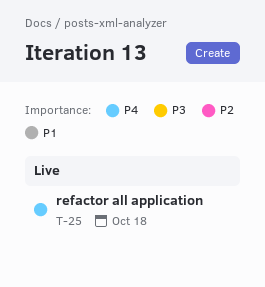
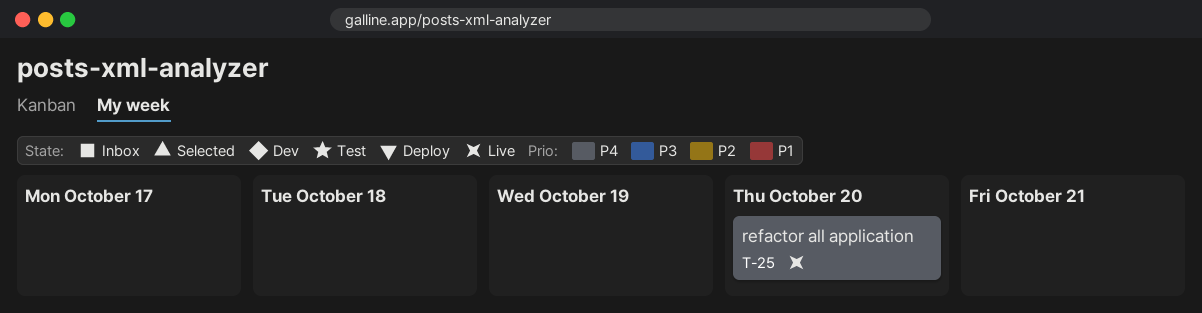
T-25, due: Oct 18 -> Oct 20

